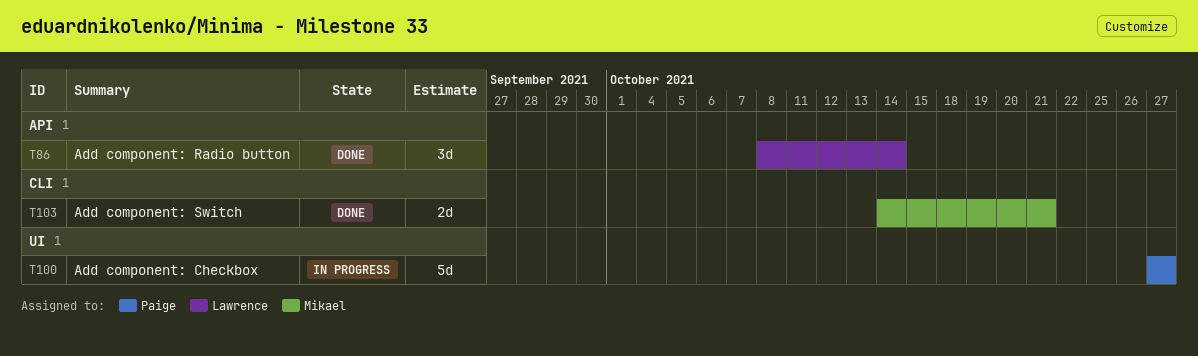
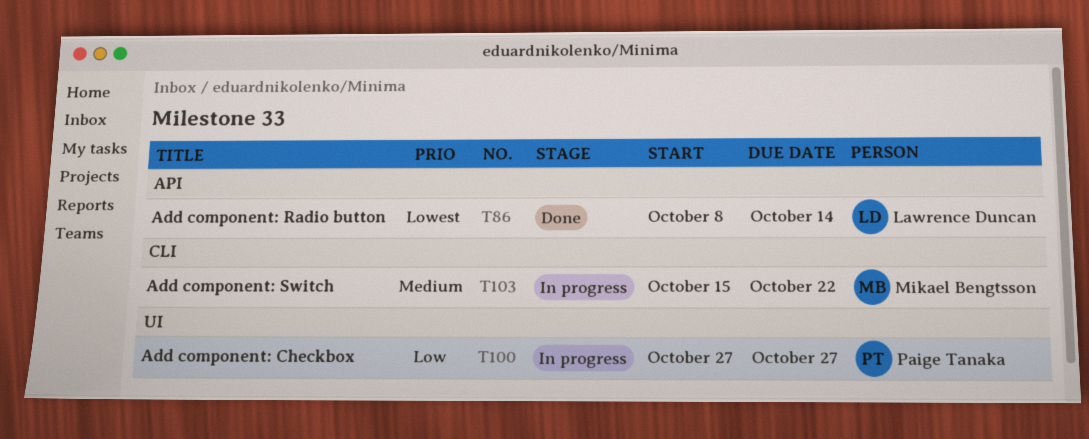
T103, status: Done -> In progress
T103, start: Oct 14 -> Oct 15
T103, due: Oct 21 -> Oct 22

